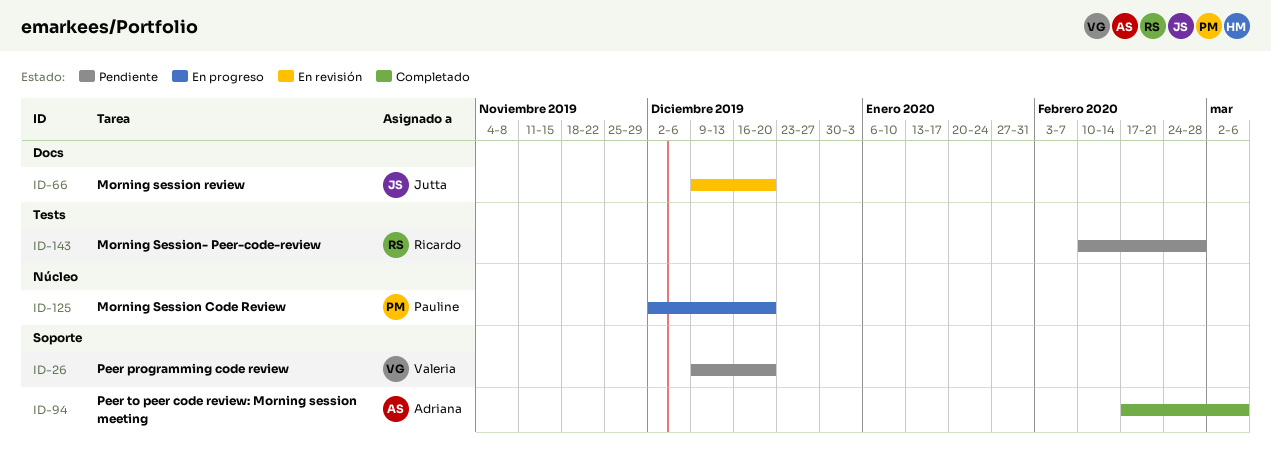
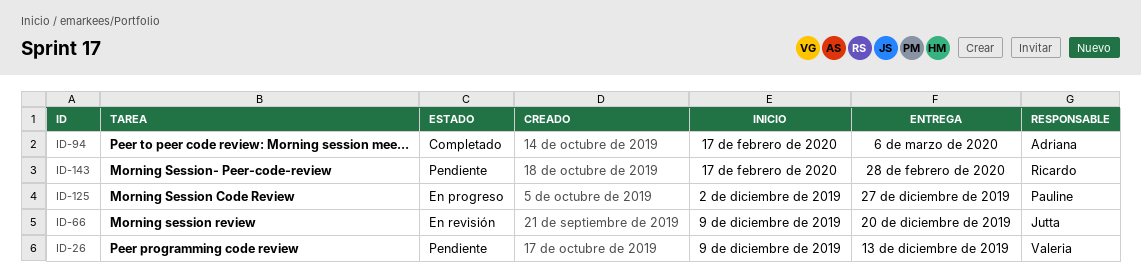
ID-26, due: Dec 20 -> Dec 13
ID-125, due: Dec 20 -> Dec 27
ID-143, start: Feb 10 -> Feb 17

